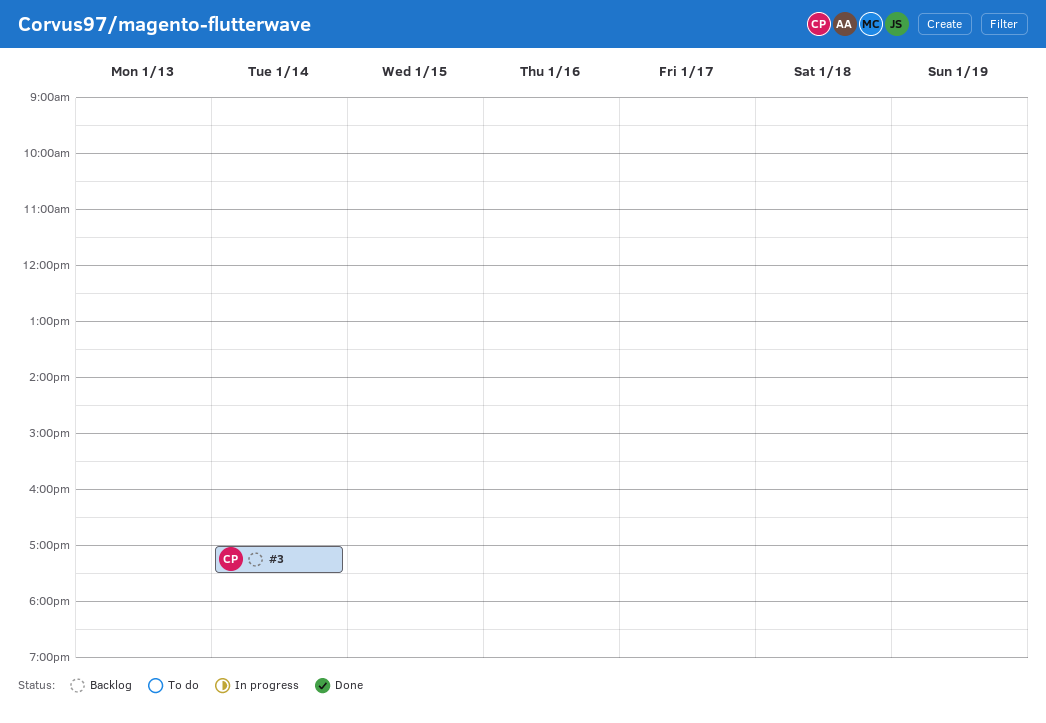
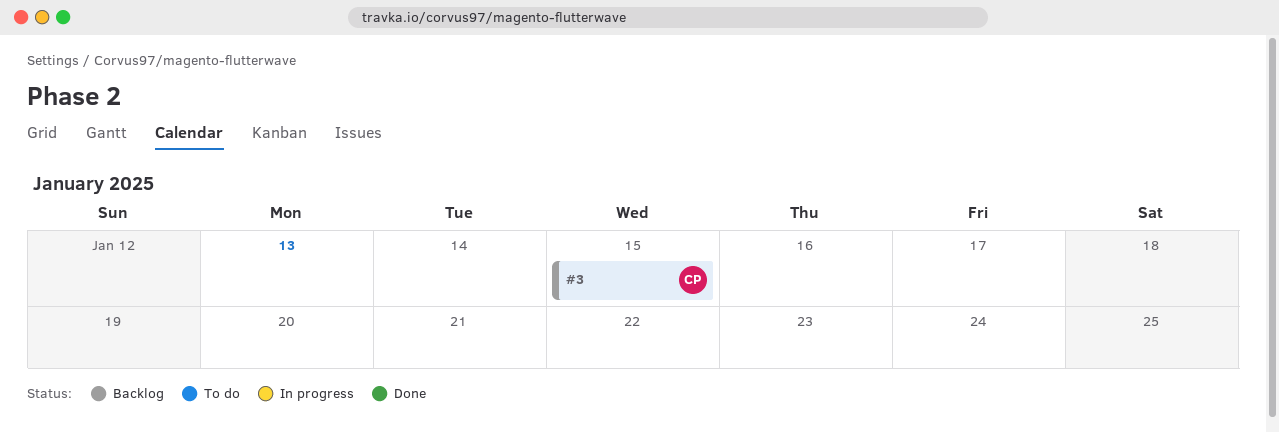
#3, day: Jan 14 -> Jan 15

